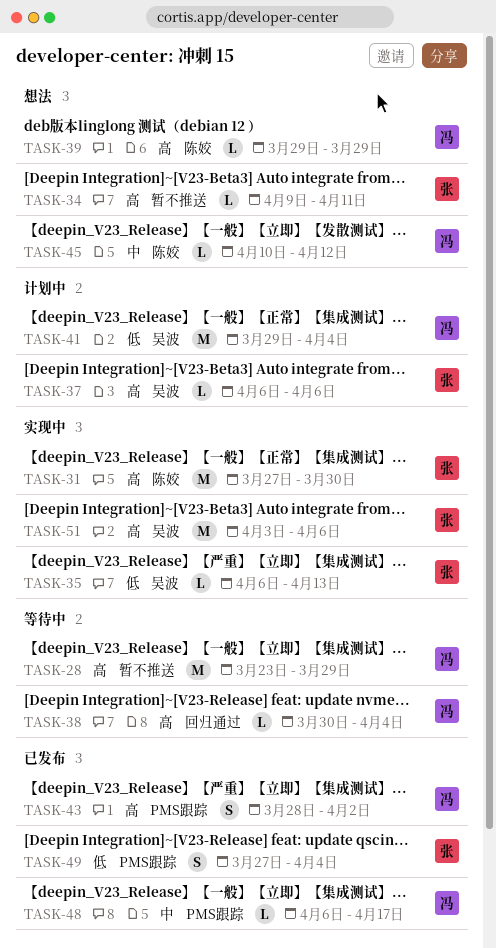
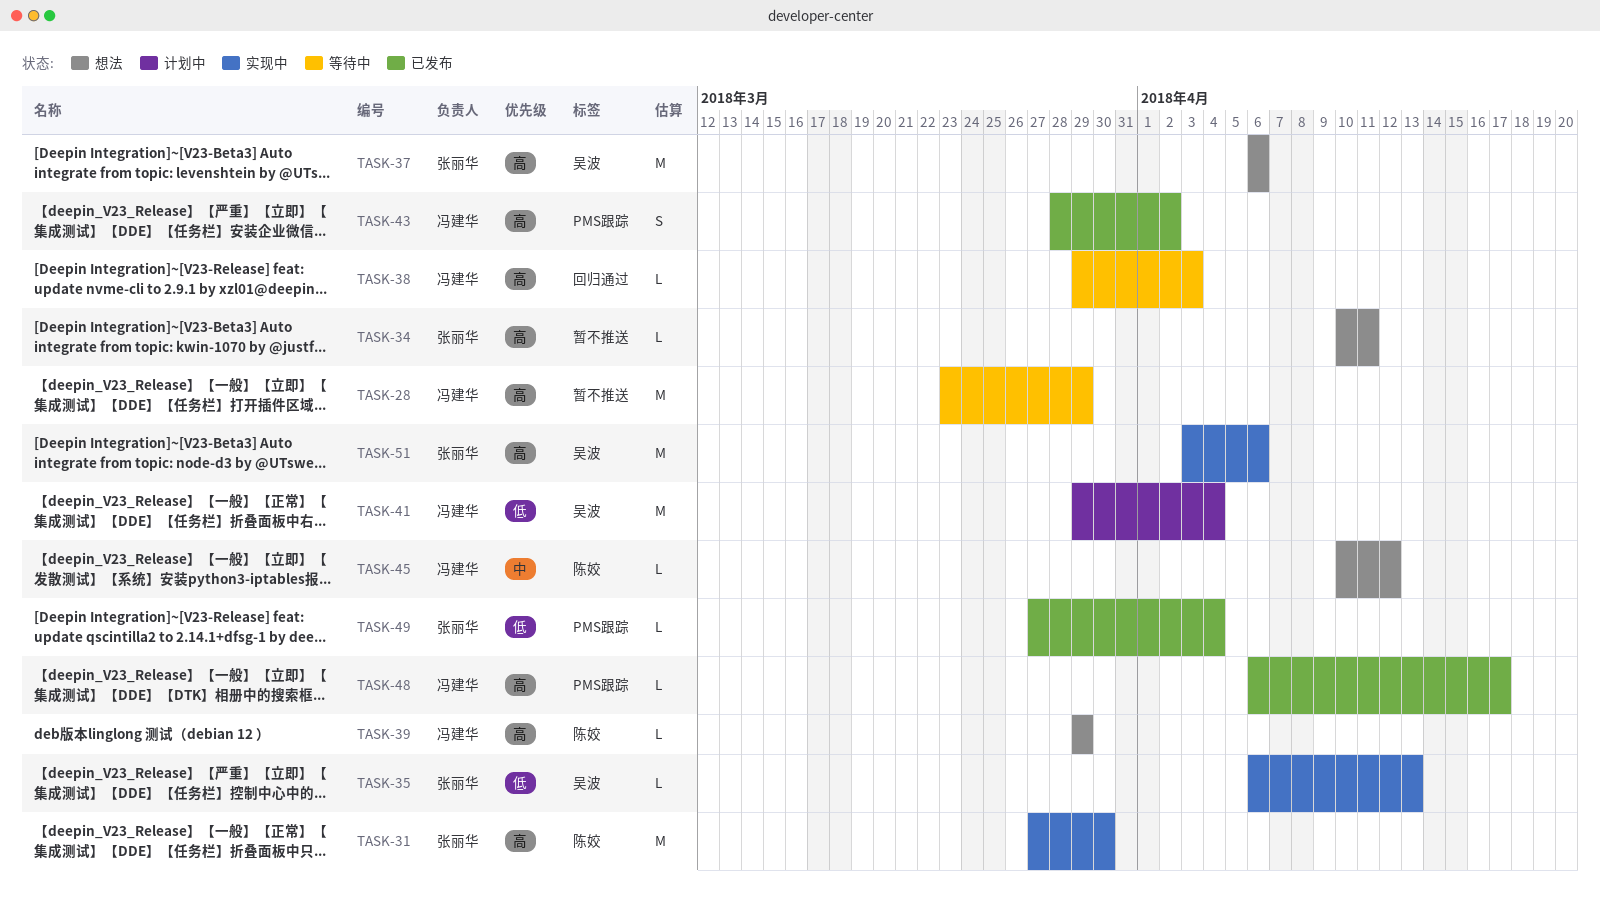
TASK-34, start: Apr 9 -> Apr 10
TASK-37, status: 计划中 -> 想法
TASK-37, estimate: L -> M
TASK-38, start: Mar 30 -> Mar 29
TASK-38, due: Apr 4 -> Apr 3
TASK-48, priority: 中 -> 高
TASK-49, estimate: S -> L

